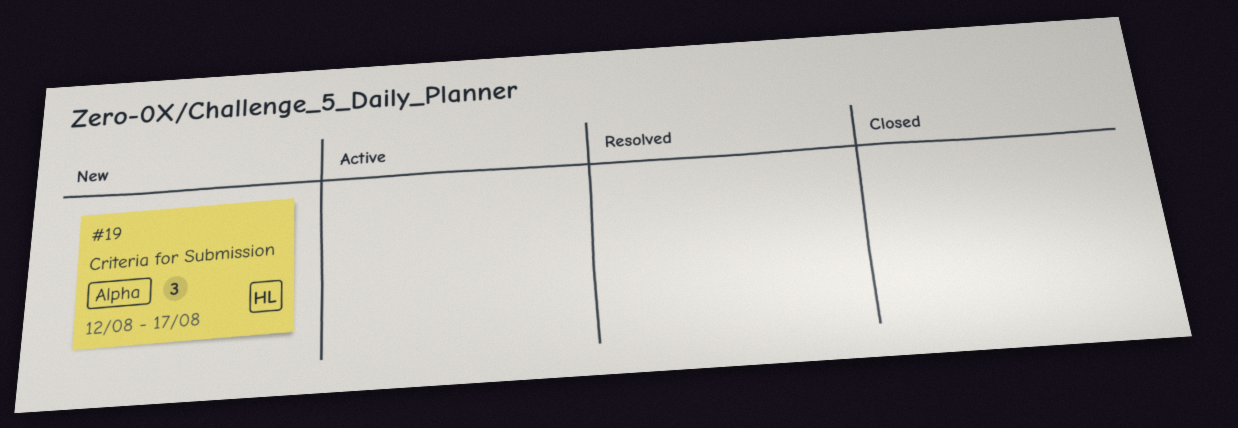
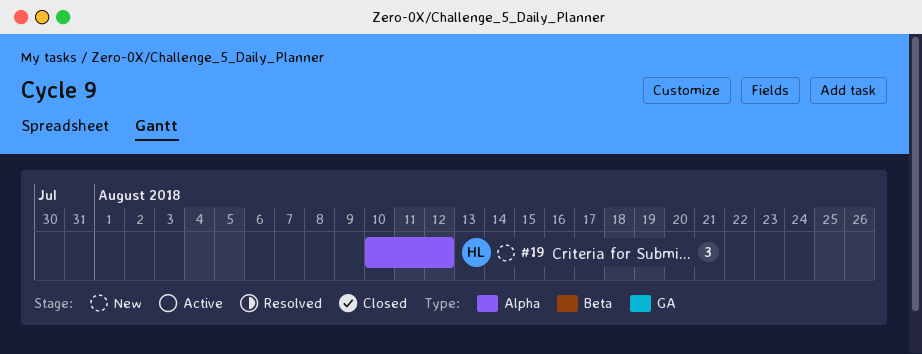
#19, start: Aug 12 -> Aug 10
#19, due: Aug 17 -> Aug 12

